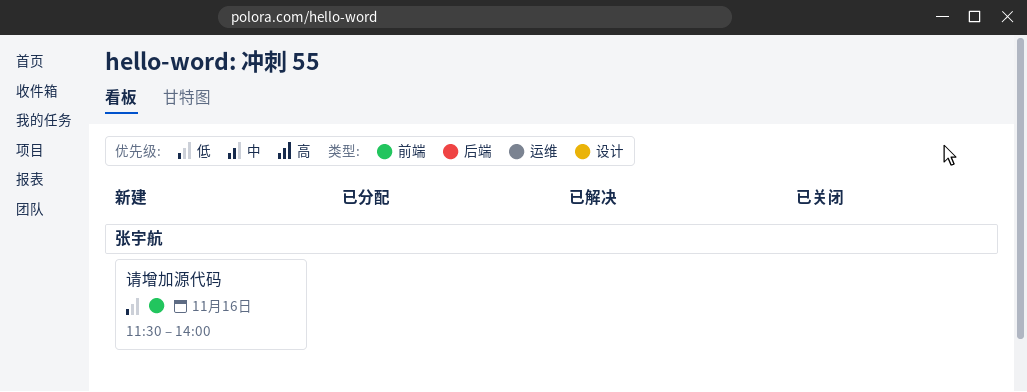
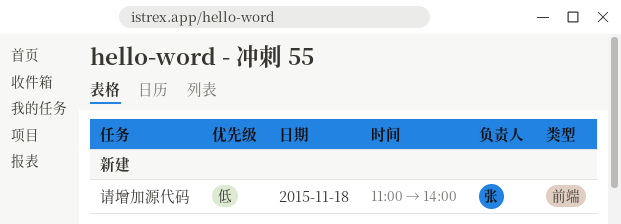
请增加源代码, day: Nov 16 -> Nov 18
请增加源代码, begins: 11:30 -> 11:00

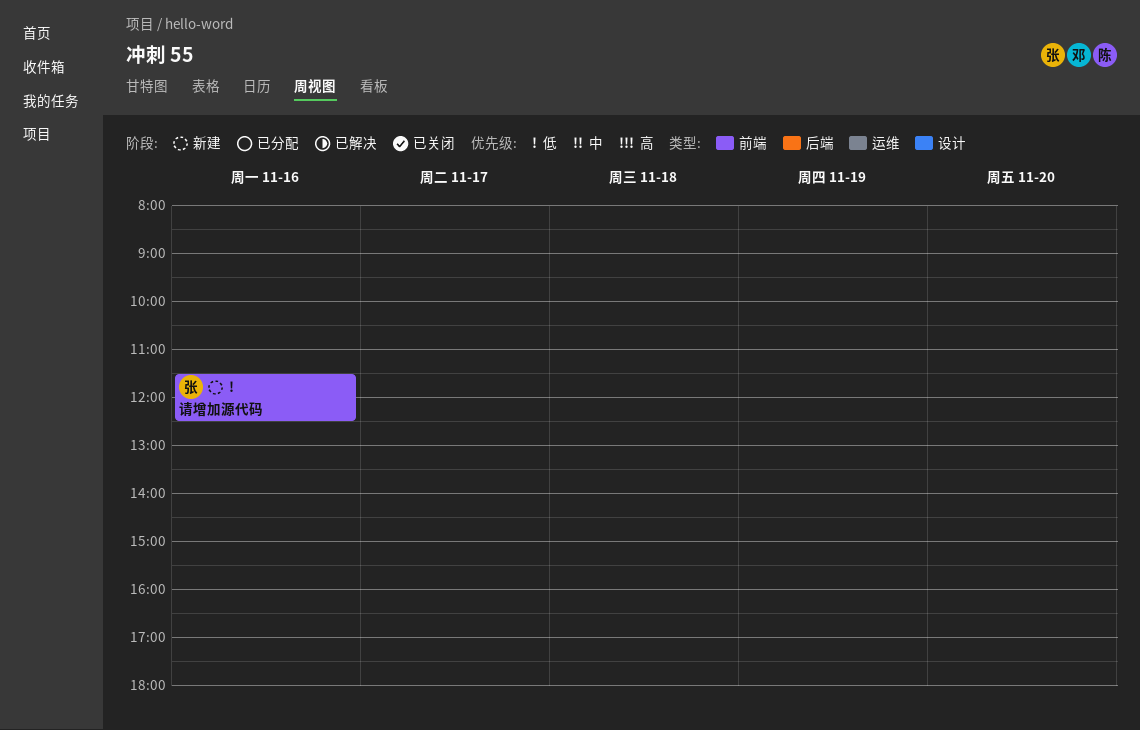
请增加源代码, day: Nov 18 -> Nov 16
请增加源代码, begins: 11:00 -> 11:30
请增加源代码, ends: 14:00 -> 12:30

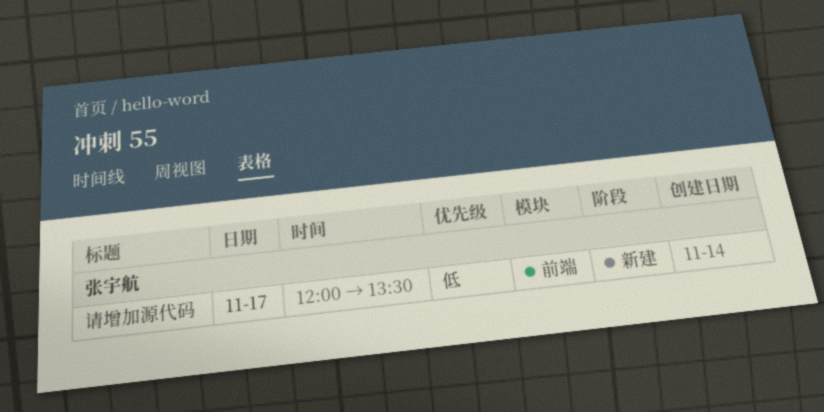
请增加源代码, day: Nov 16 -> Nov 17
请增加源代码, begins: 11:30 -> 12:00
请增加源代码, ends: 12:30 -> 13:30

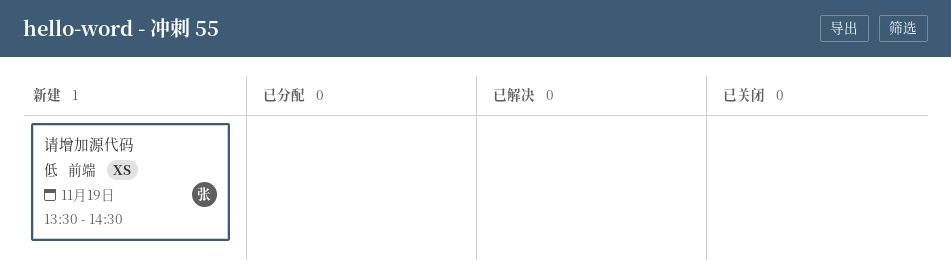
请增加源代码, day: Nov 17 -> Nov 19
请增加源代码, begins: 12:00 -> 13:30
请增加源代码, ends: 13:30 -> 14:30

